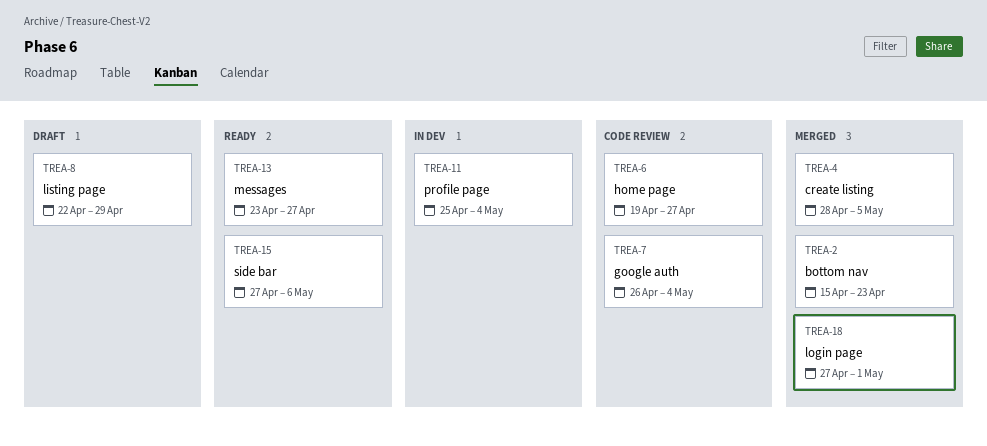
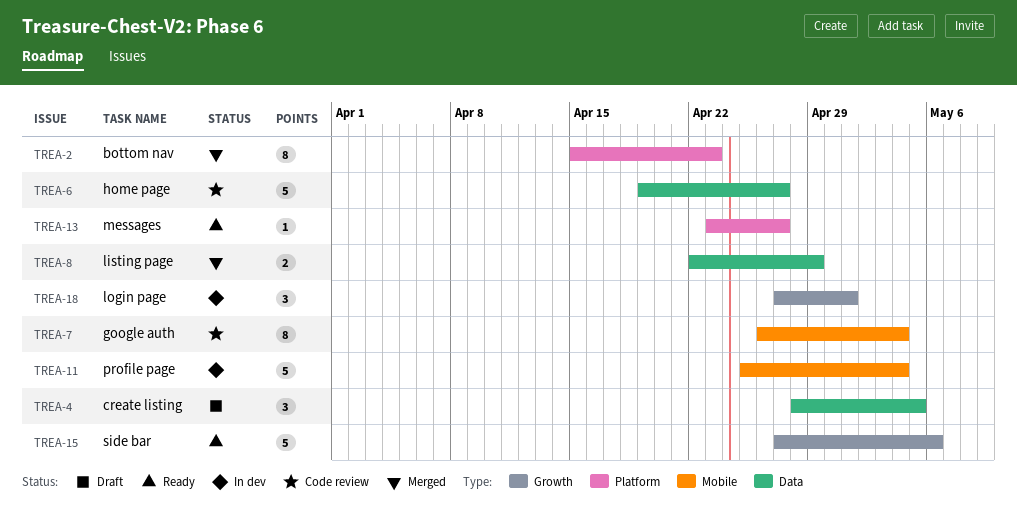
TREA-4, status: Merged -> Draft
TREA-8, status: Draft -> Merged
TREA-18, status: Merged -> In dev

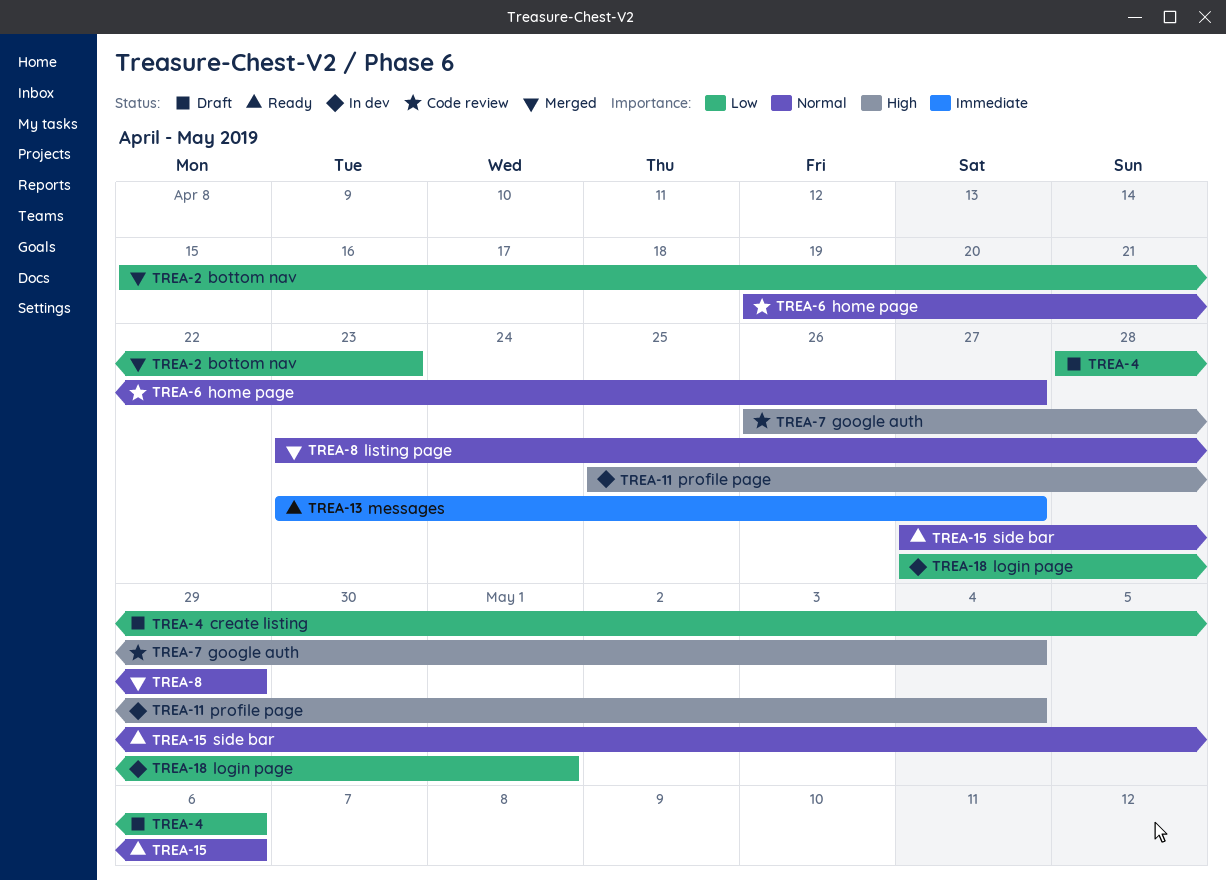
TREA-4, due: May 5 -> May 6
TREA-8, start: Apr 22 -> Apr 23

